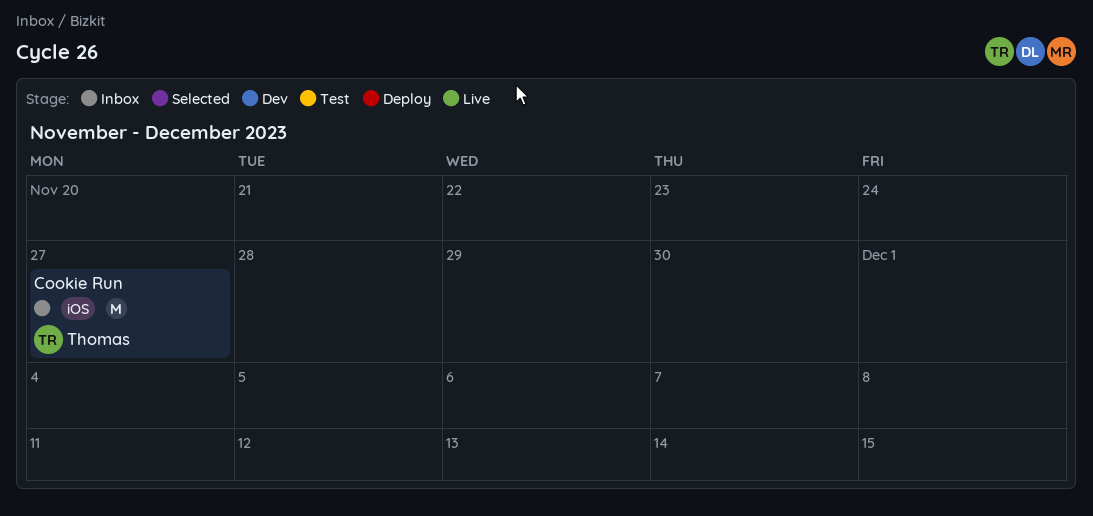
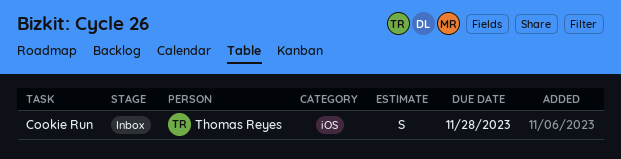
Cookie Run, estimate: M -> S
Cookie Run, due: Nov 27 -> Nov 28

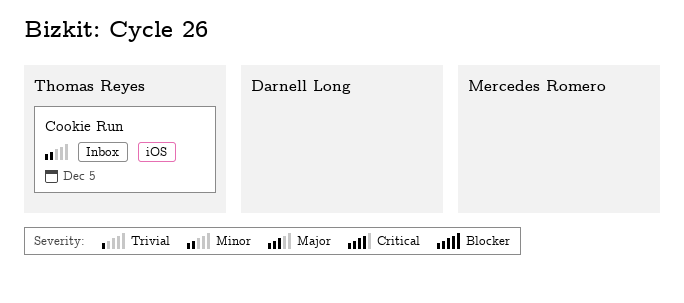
Cookie Run, due: Nov 28 -> Dec 5

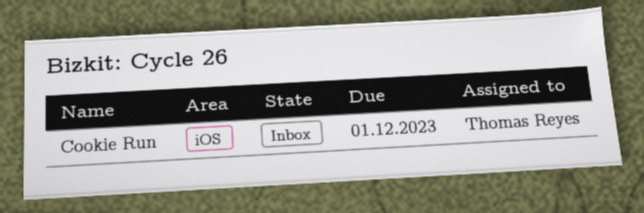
Cookie Run, due: Dec 5 -> Dec 1

